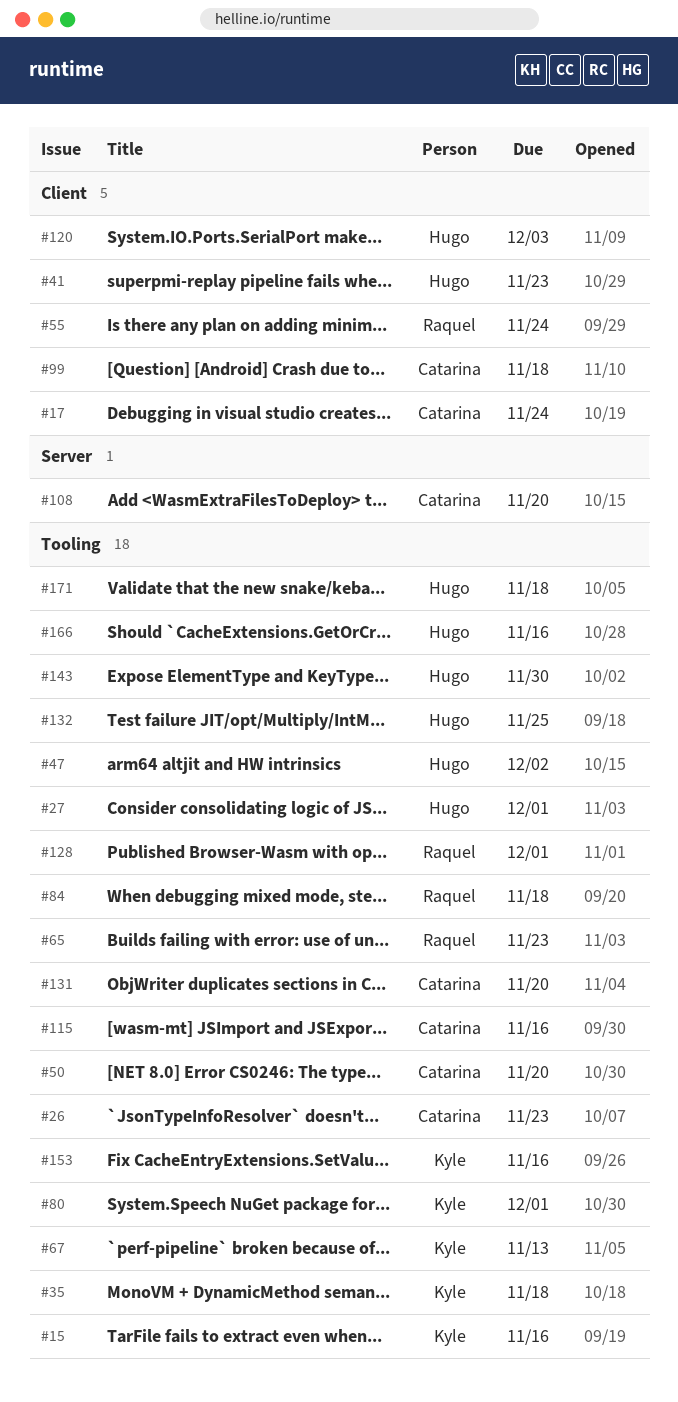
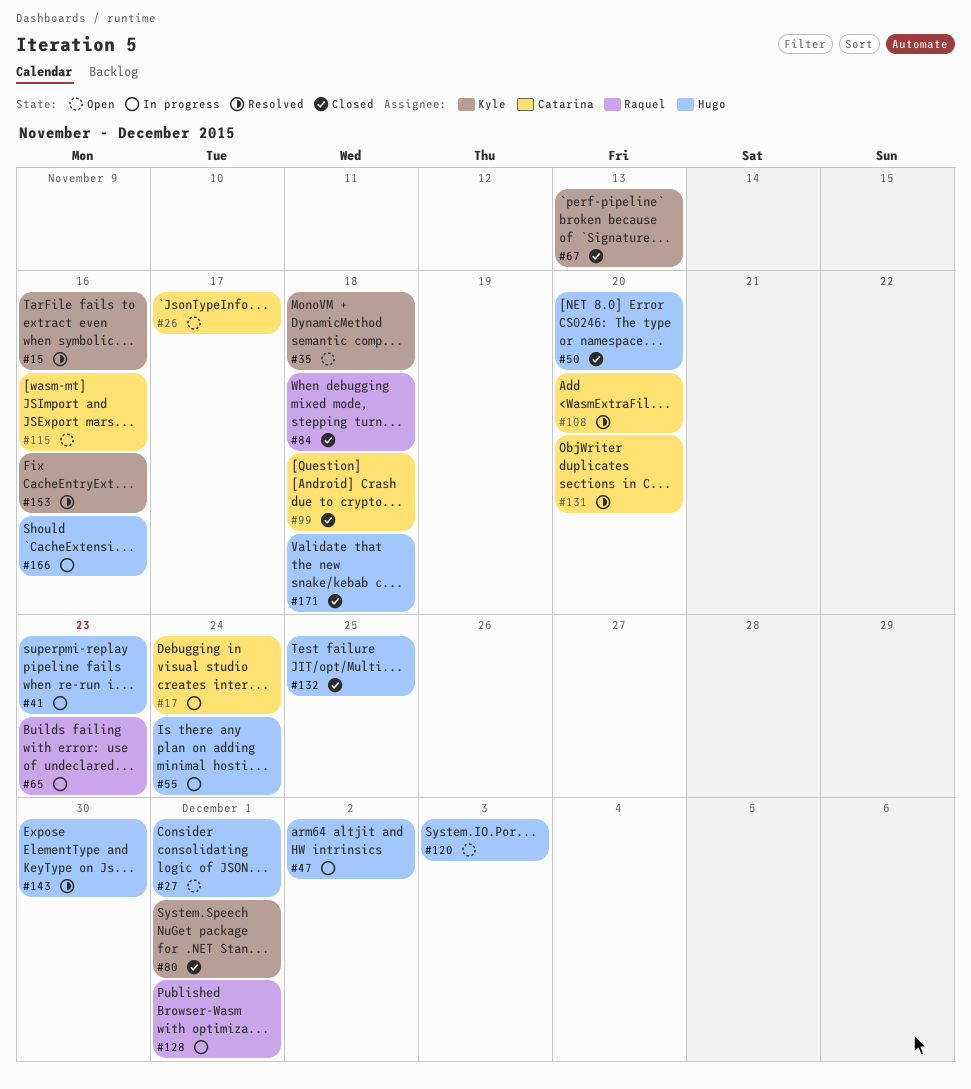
#26, due: Nov 23 -> Nov 17
#50, owner: Catarina -> Hugo
#55, owner: Raquel -> Hugo

